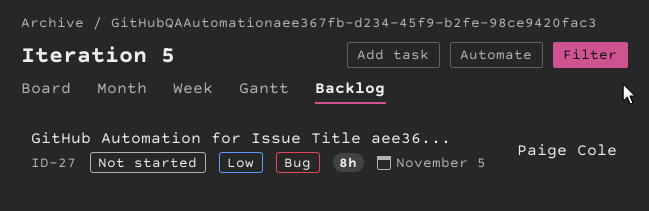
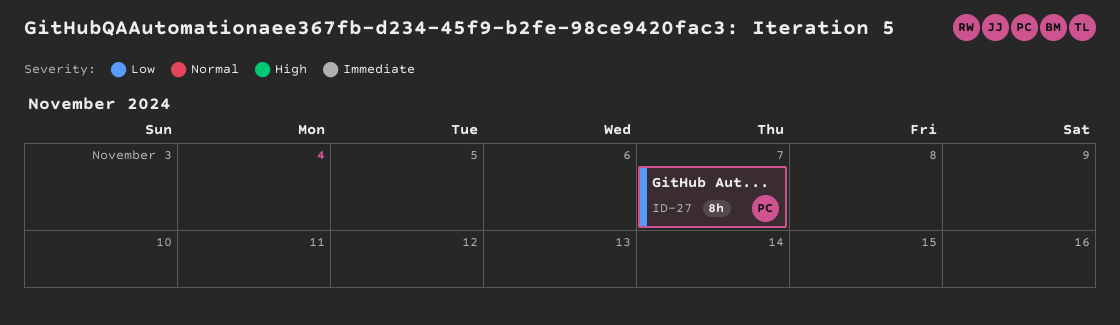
ID-27, due: Nov 5 -> Nov 7

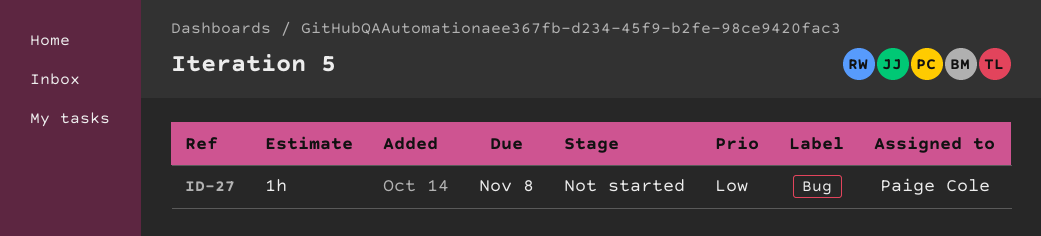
ID-27, estimate: 8h -> 1h
ID-27, due: Nov 7 -> Nov 8

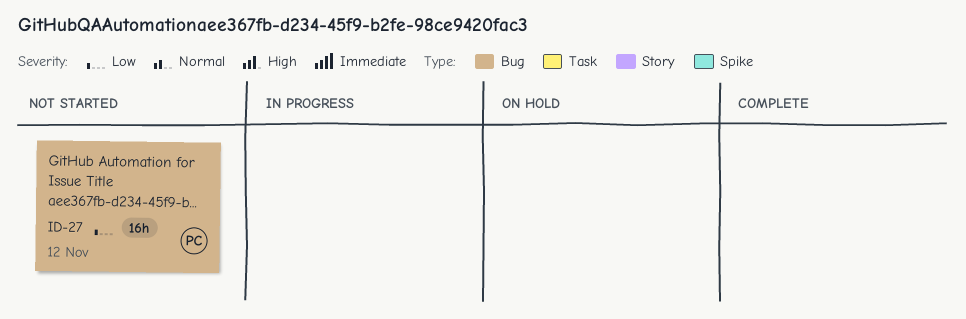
ID-27, estimate: 1h -> 16h
ID-27, due: Nov 8 -> Nov 12

